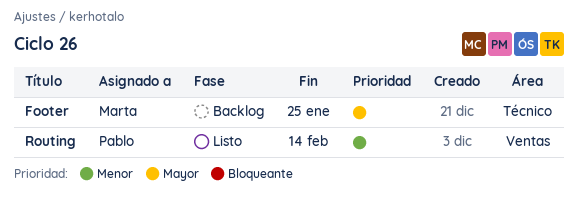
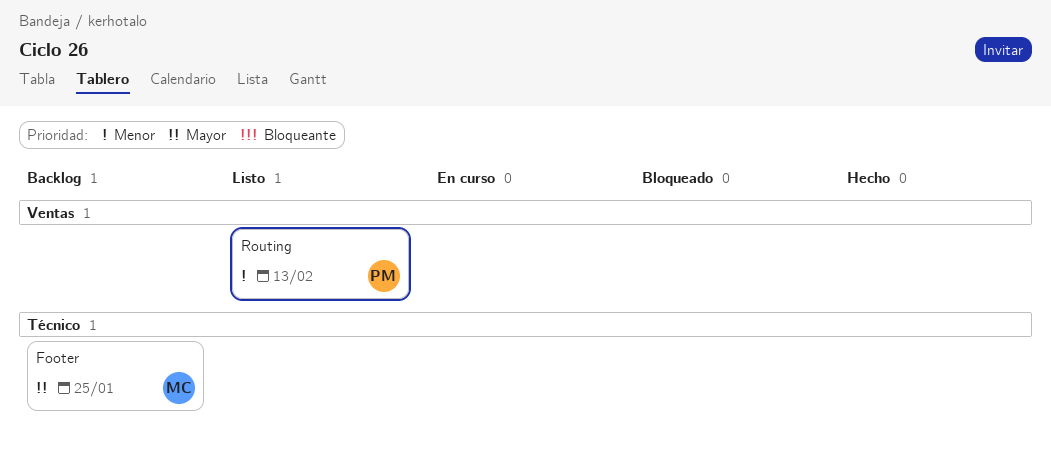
Routing, due: Feb 14 -> Feb 13

